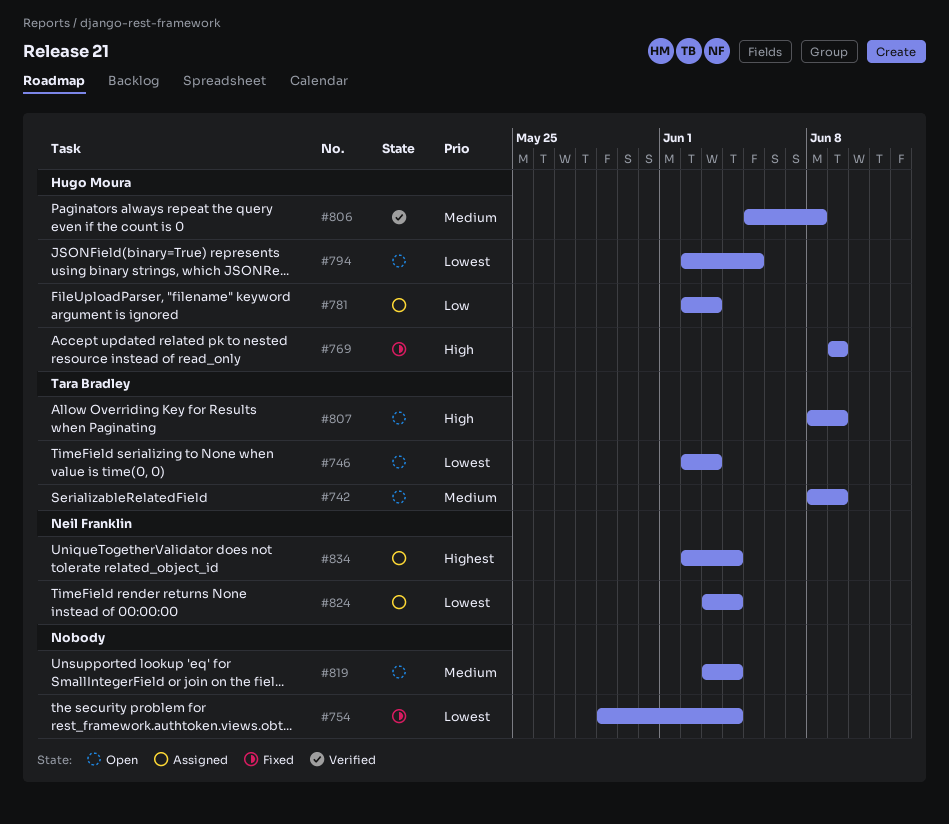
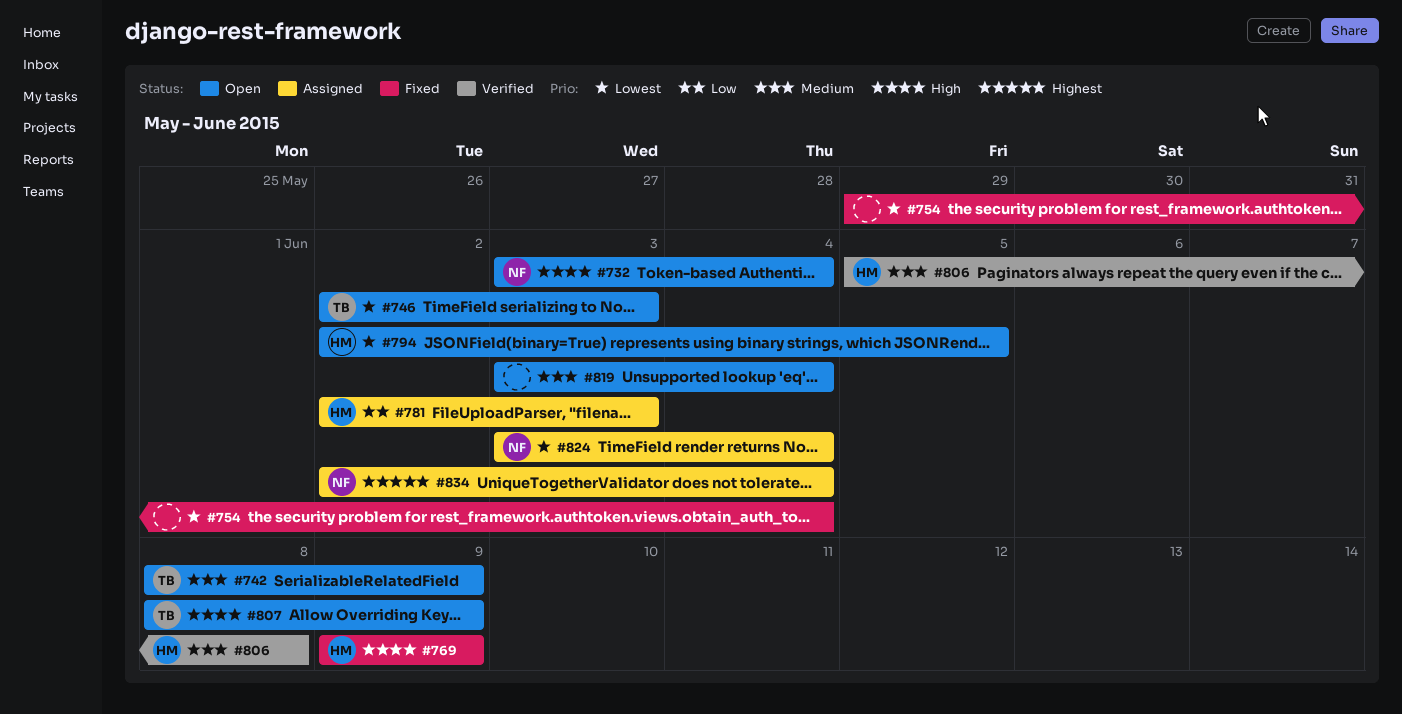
#732: none -> present

